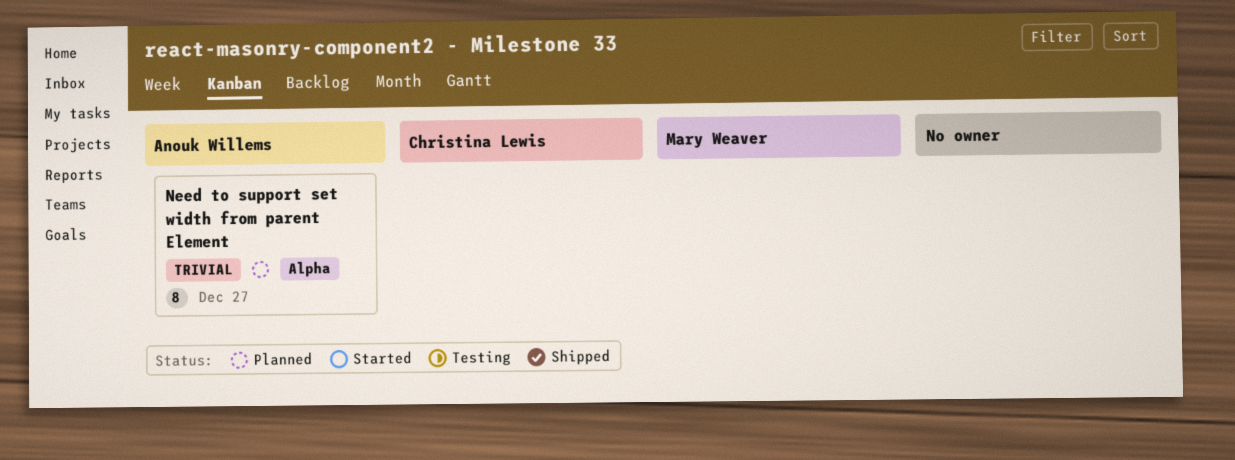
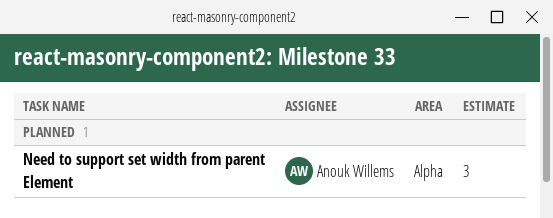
Need to support set width from parent Element, estimate: 8 -> 3

